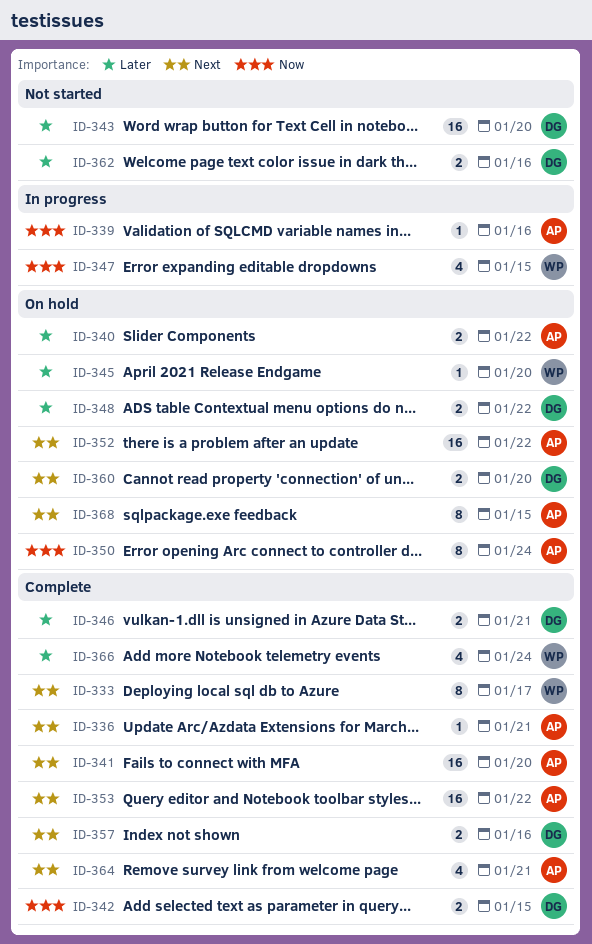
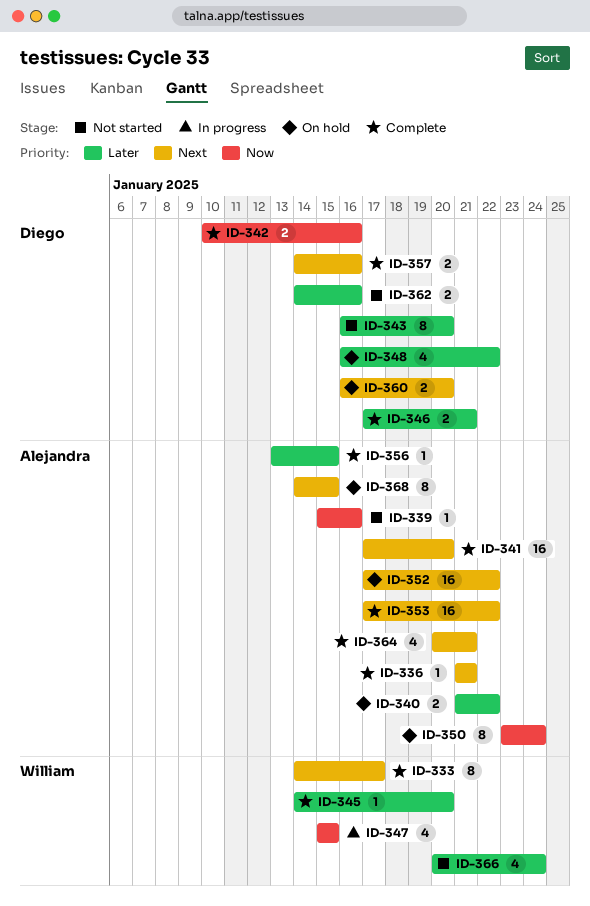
ID-339, status: In progress -> Not started
ID-342, due: Jan 15 -> Jan 16
ID-343, estimate: 16 -> 8
ID-345, status: On hold -> Complete
ID-348, estimate: 2 -> 4
ID-356: none -> present
ID-366, status: Complete -> Not started

